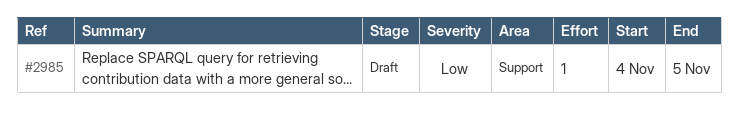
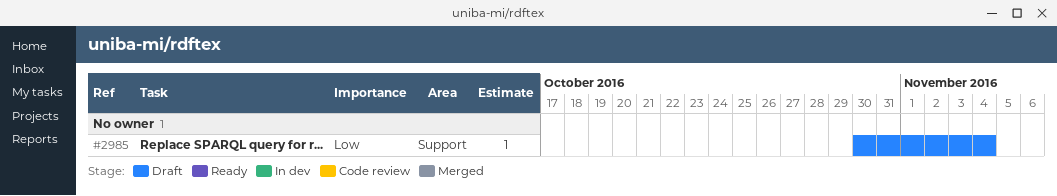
#2985, start: Nov 4 -> Oct 30
#2985, due: Nov 5 -> Nov 4

